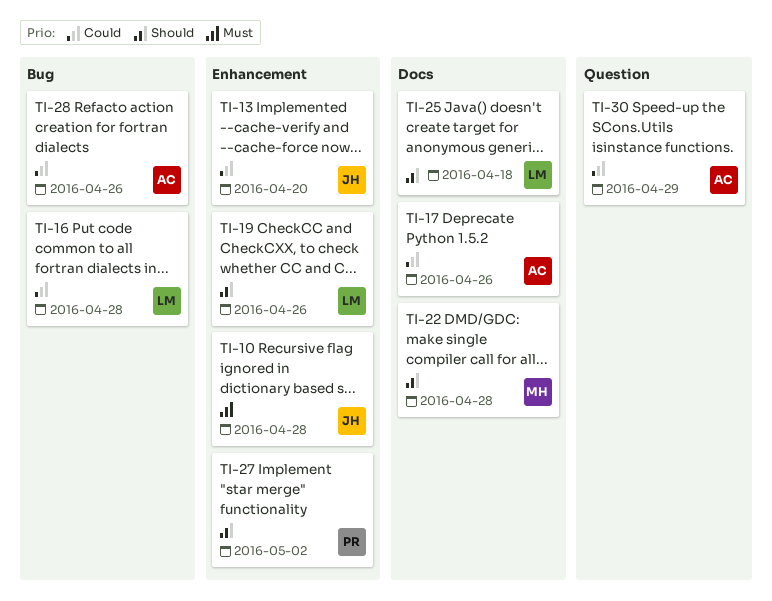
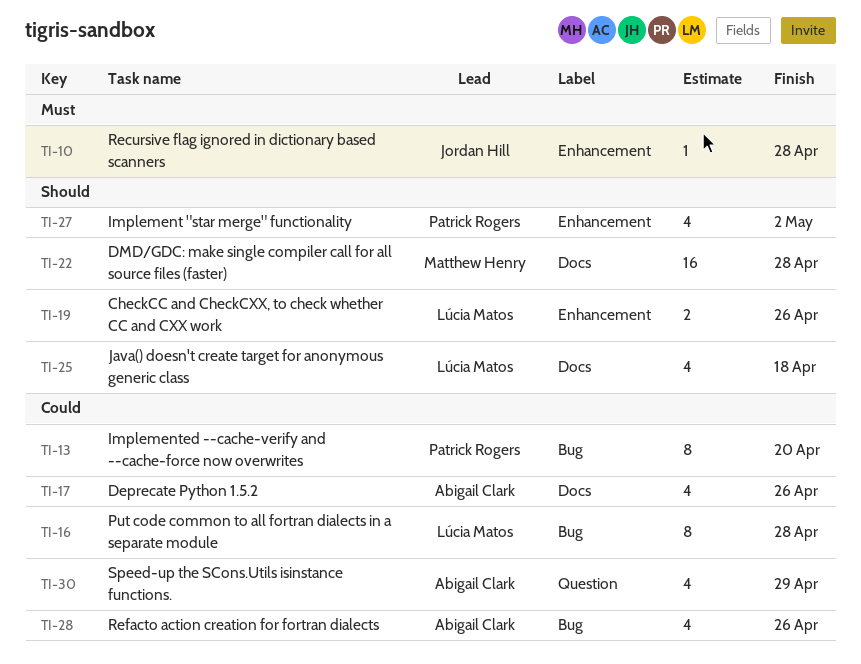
TI-13, owner: Jordan Hill -> Patrick Rogers
TI-13, label: Enhancement -> Bug

